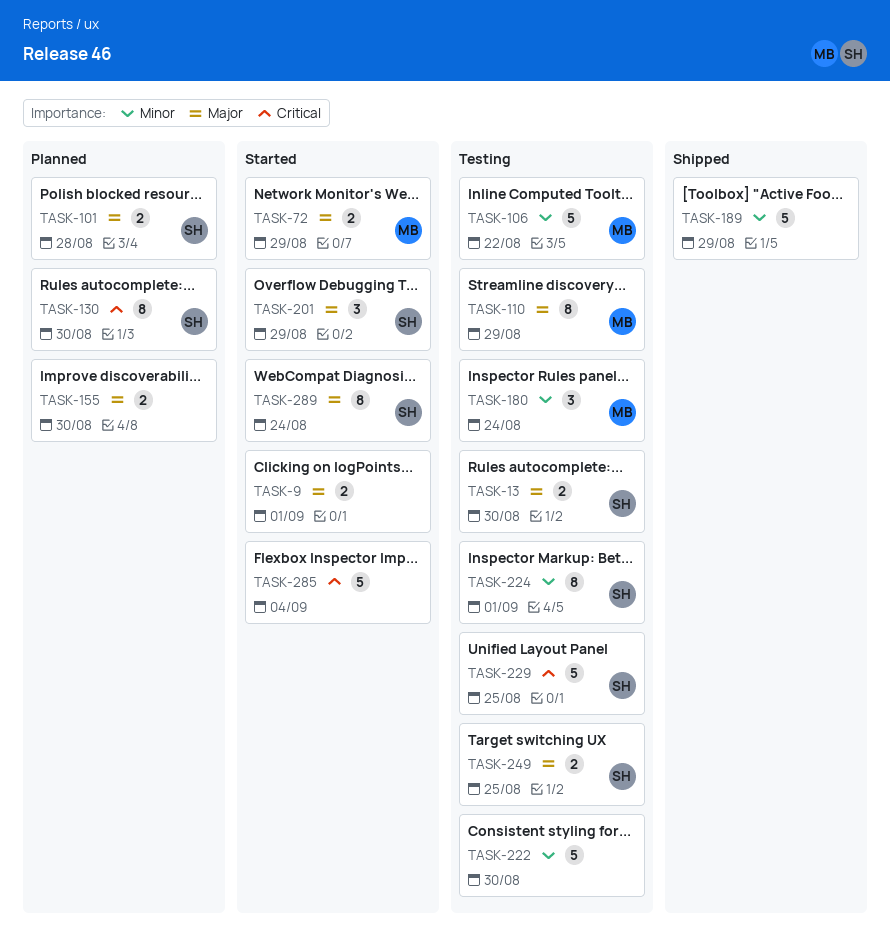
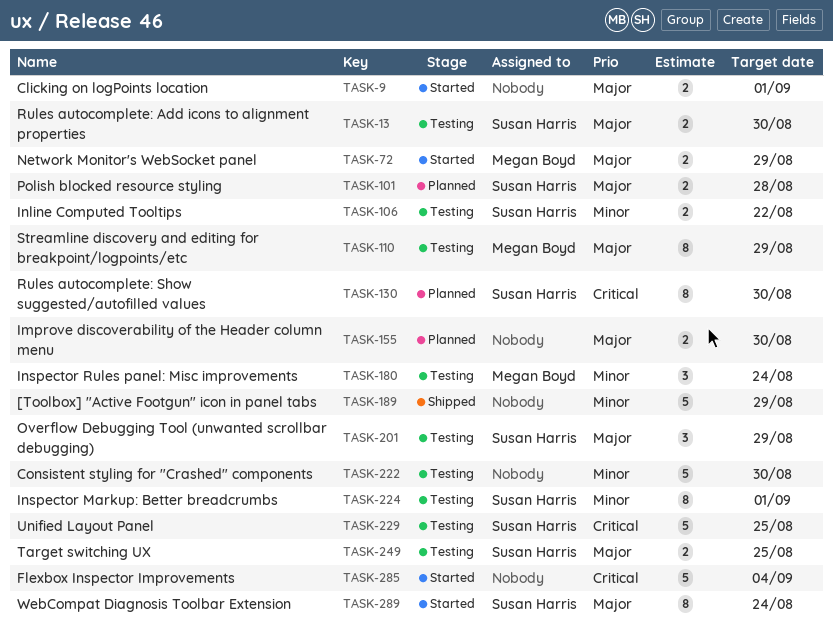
TASK-106, owner: Megan Boyd -> Susan Harris
TASK-106, estimate: 5 -> 2
TASK-201, status: Started -> Testing

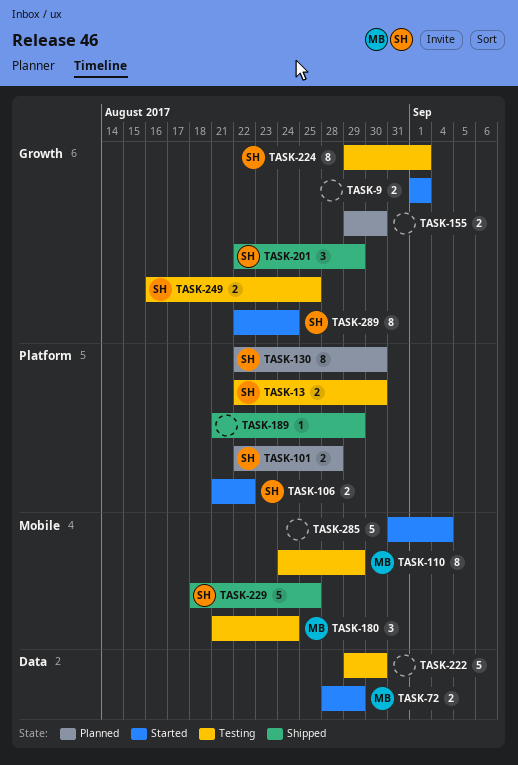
TASK-106, status: Testing -> Started
TASK-189, estimate: 5 -> 1
TASK-201, status: Testing -> Shipped
TASK-229, status: Testing -> Shipped

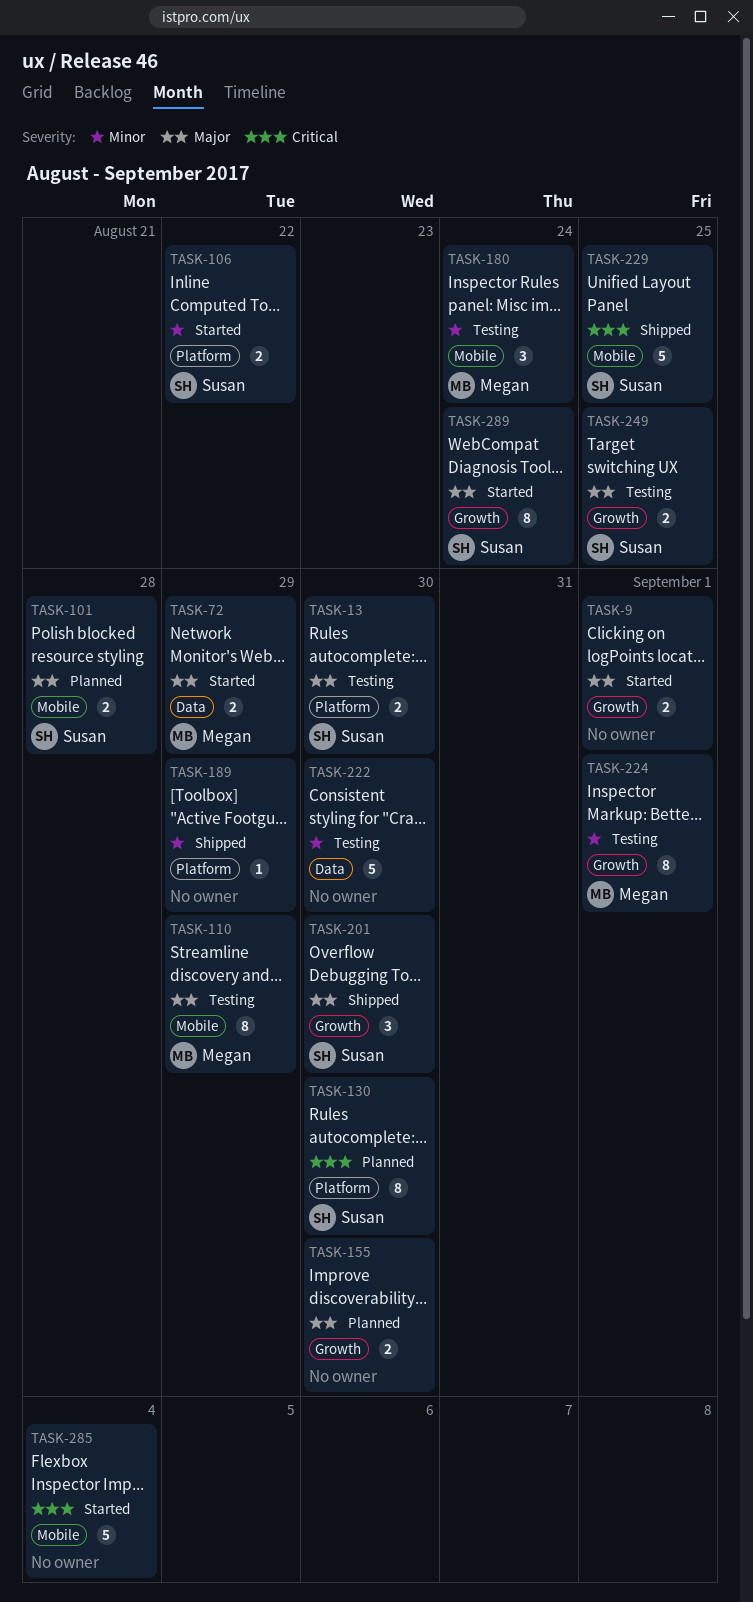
TASK-101, label: Platform -> Mobile
TASK-201, due: Aug 29 -> Aug 30
TASK-224, owner: Susan -> Megan

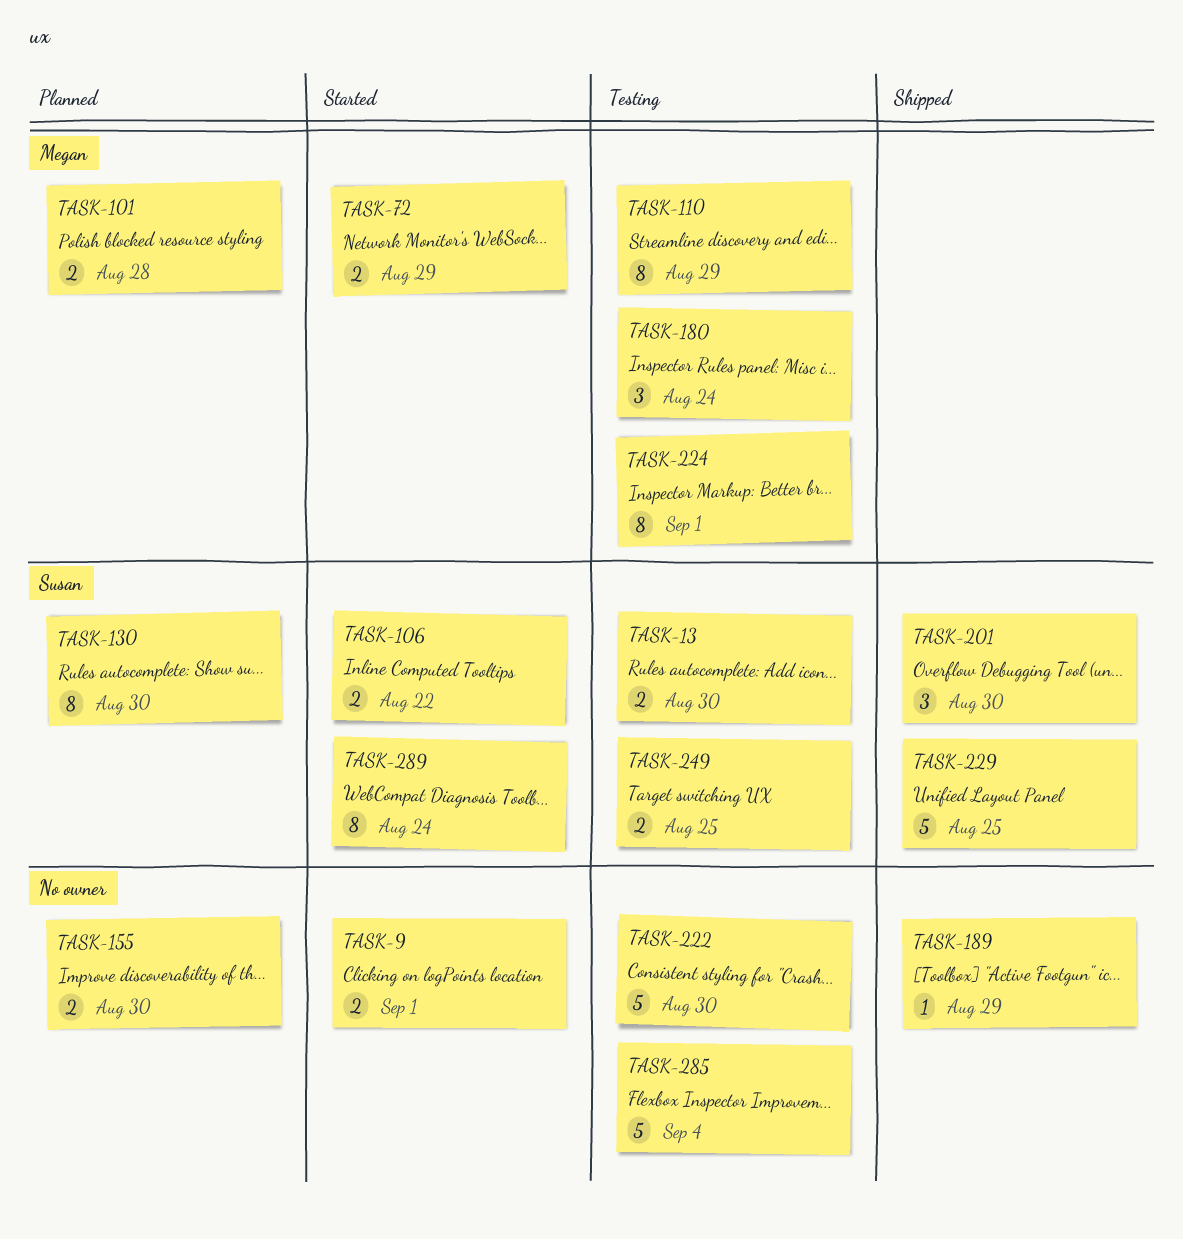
TASK-101, owner: Susan -> Megan
TASK-285, status: Started -> Testing

